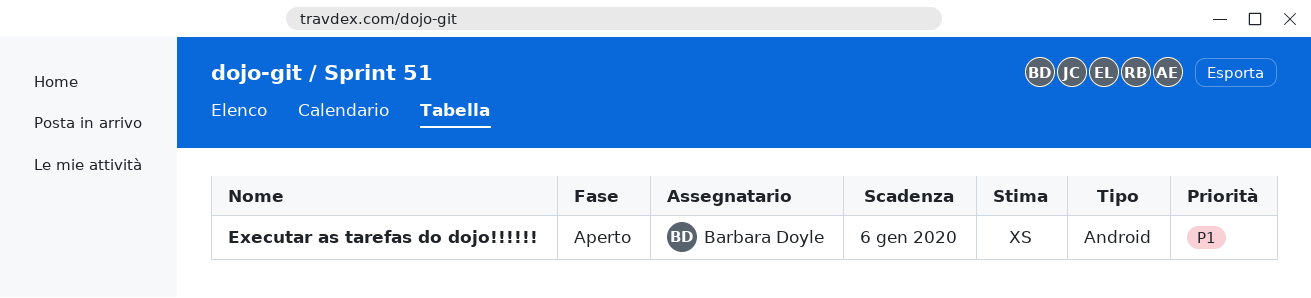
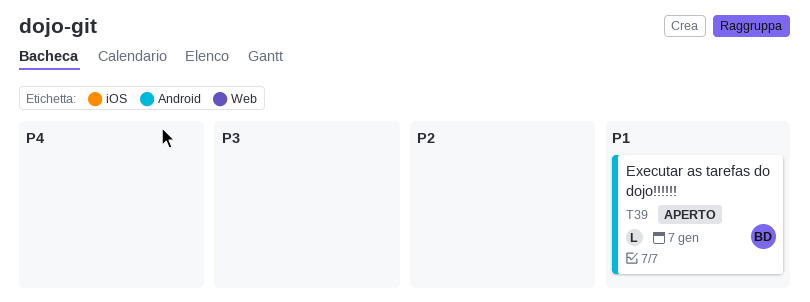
Executar as tarefas do dojo!!!!!!, estimate: XS -> L
Executar as tarefas do dojo!!!!!!, due: Jan 6 -> Jan 7

